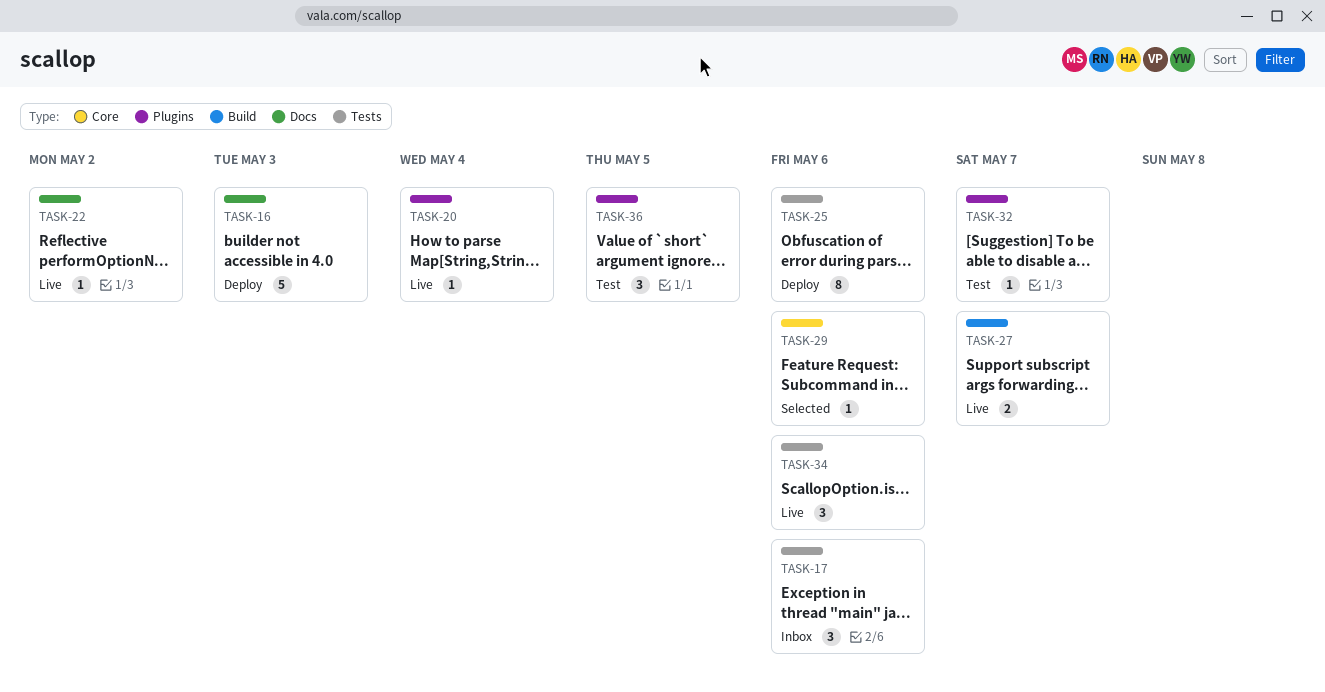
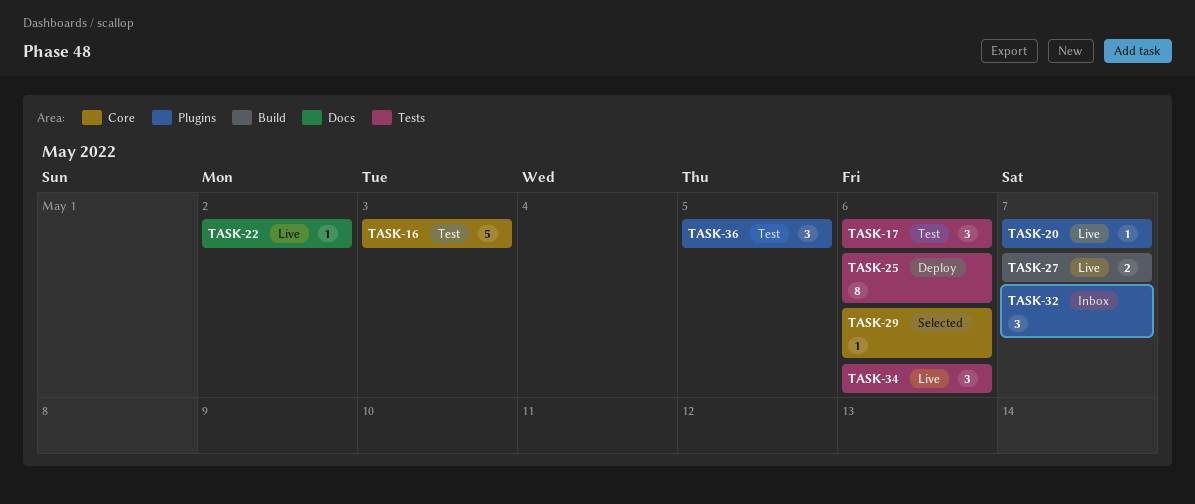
TASK-16, status: Deploy -> Test
TASK-16, label: Docs -> Core
TASK-17, status: Inbox -> Test
TASK-20, due: May 4 -> May 7
TASK-32, status: Test -> Inbox
TASK-32, estimate: 1 -> 3

